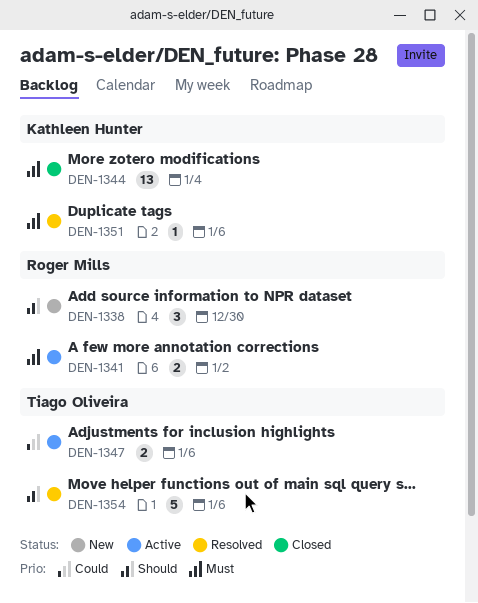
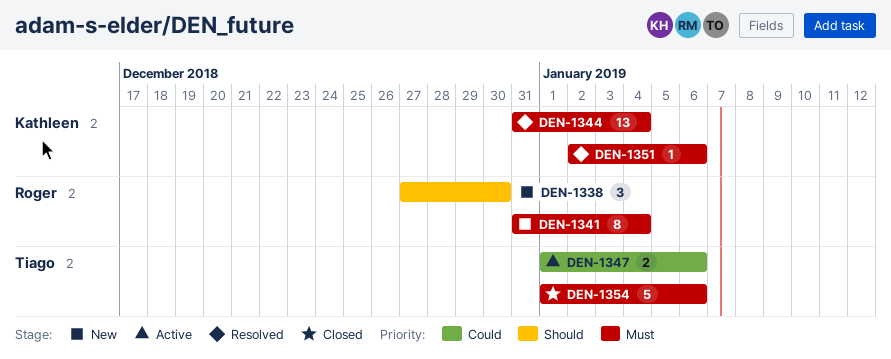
DEN-1341, status: Active -> New
DEN-1341, estimate: 2 -> 8
DEN-1341, due: Jan 2 -> Jan 4
DEN-1344, status: Closed -> Resolved
DEN-1354, status: Resolved -> Closed
DEN-1354, priority: Should -> Must

